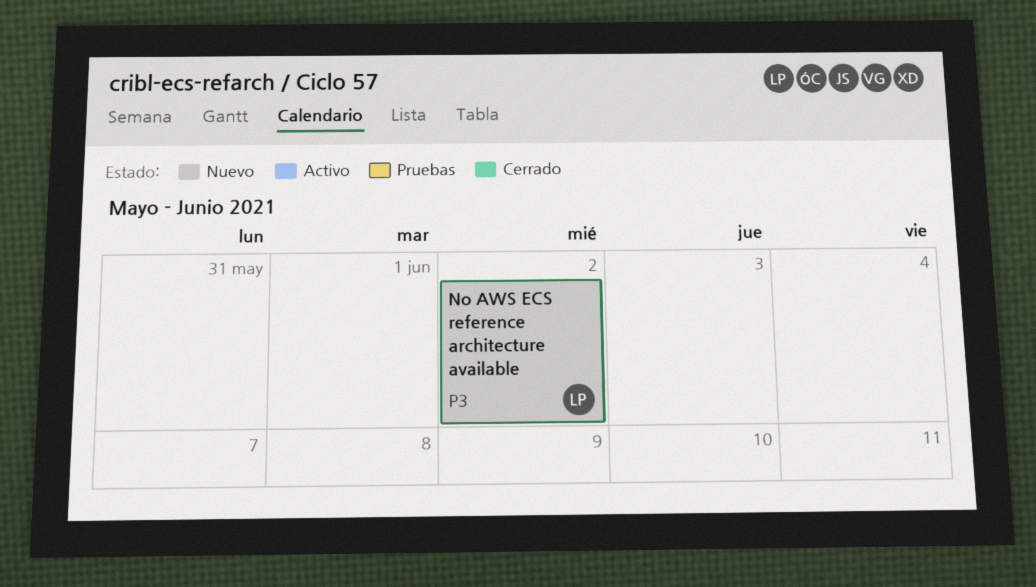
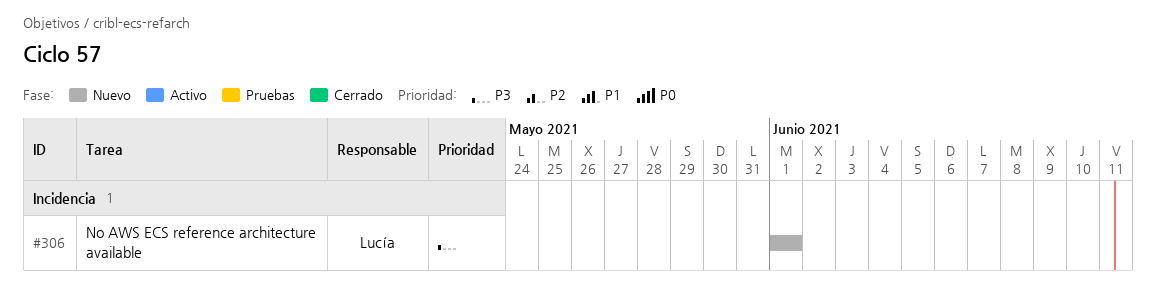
No AWS ECS reference architecture available, due: Jun 2 -> Jun 1

